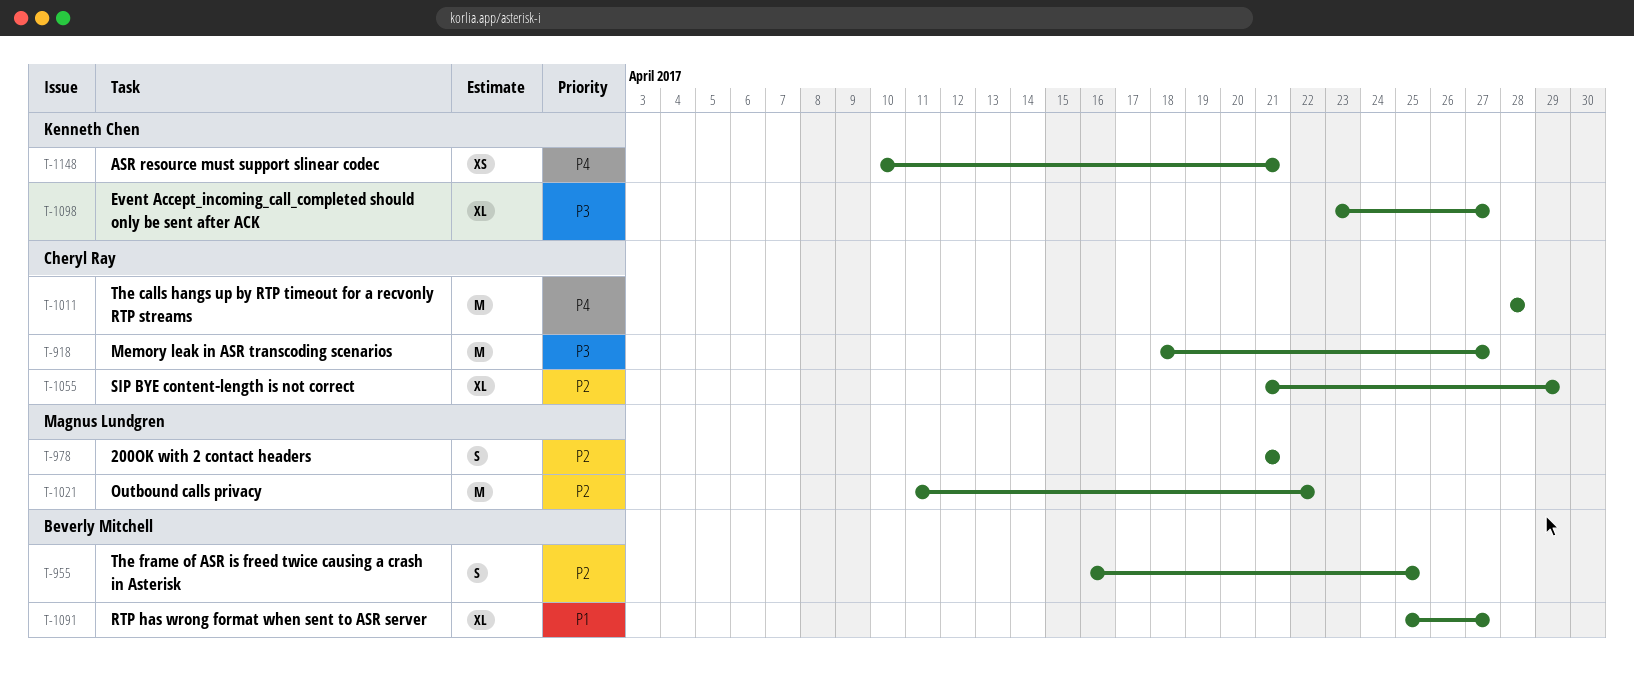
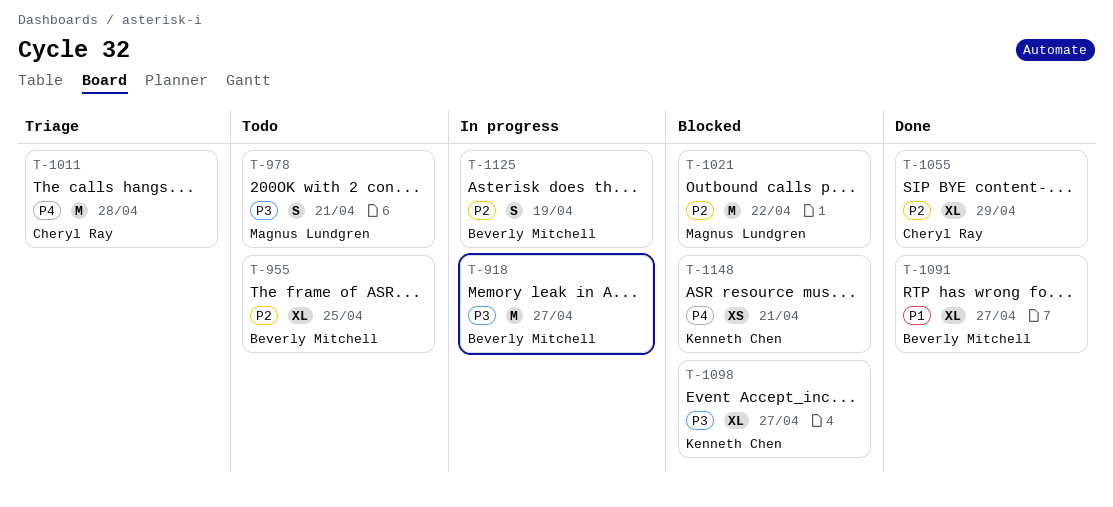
T-918, owner: Cheryl Ray -> Beverly Mitchell
T-955, estimate: S -> XL
T-978, priority: P2 -> P3
T-1125: none -> present

